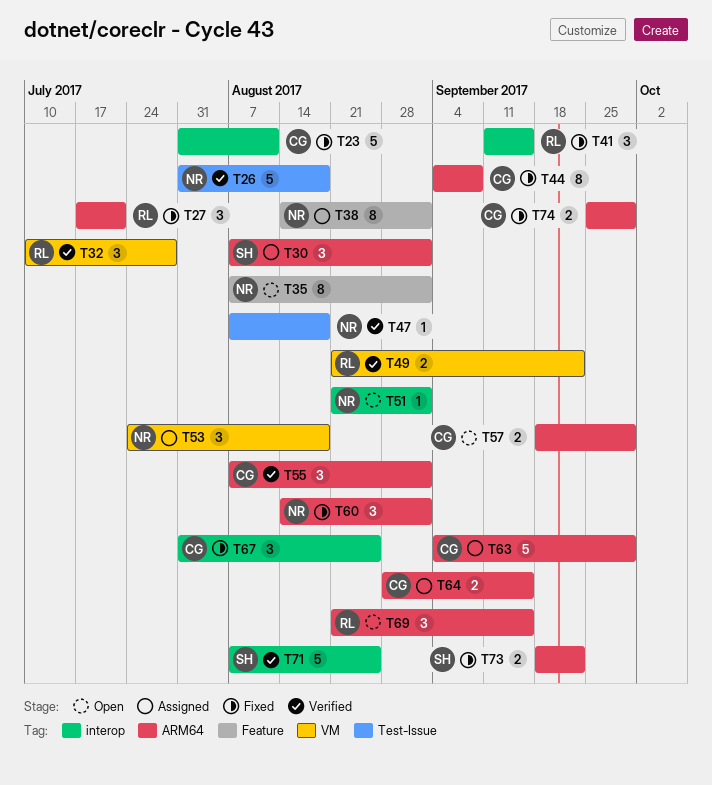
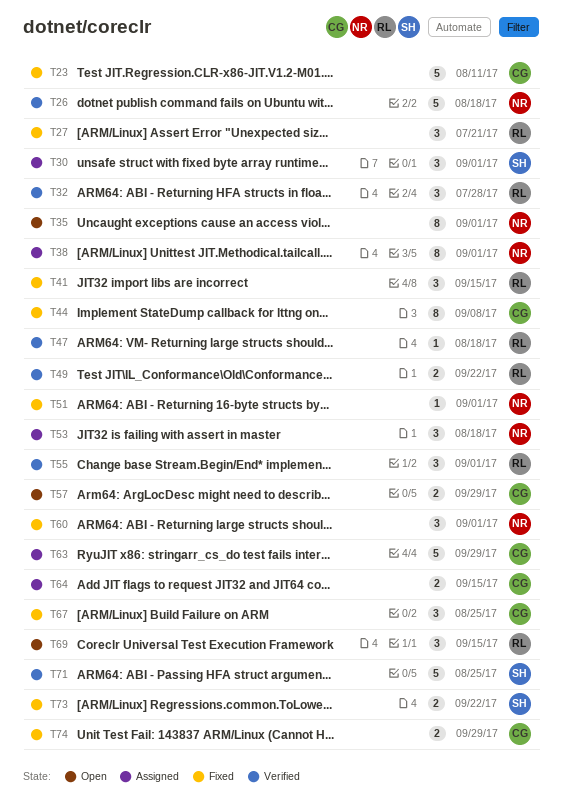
T47, owner: NR -> RL
T51, status: Open -> Fixed
T55, owner: CG -> RL

